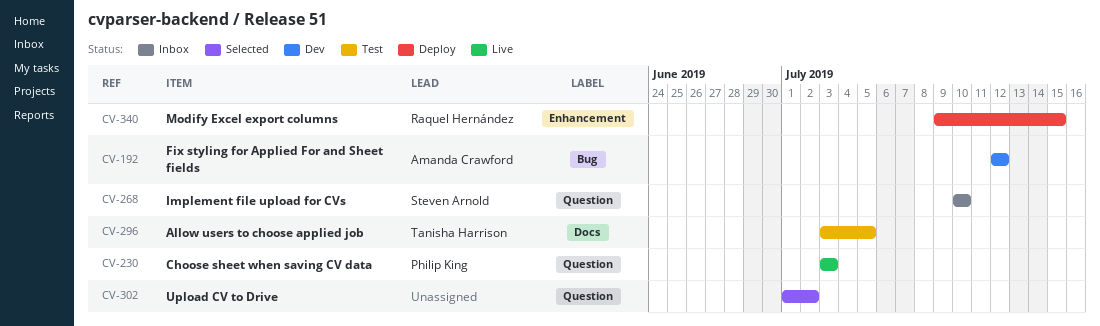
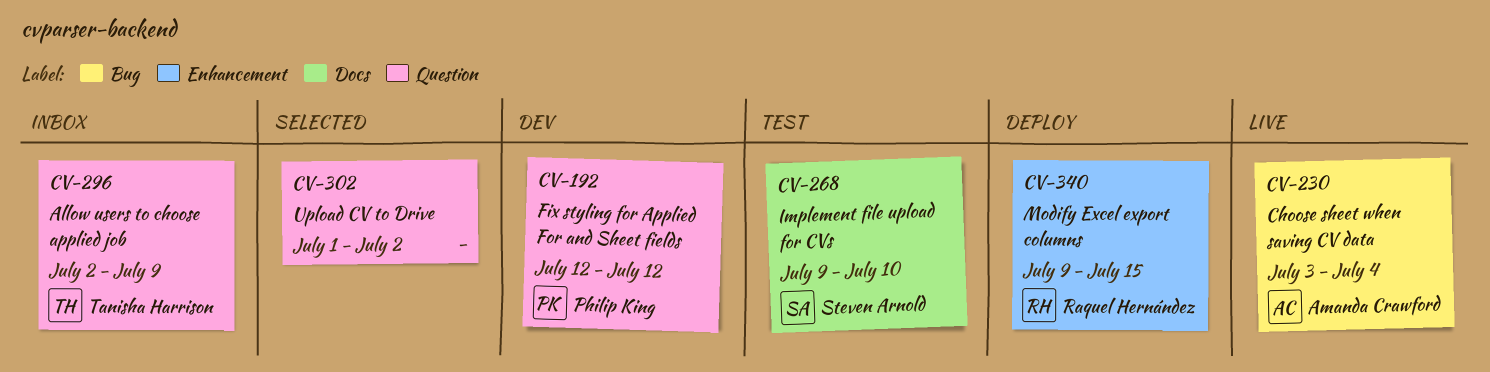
CV-192, owner: Amanda Crawford -> Philip King
CV-192, label: Bug -> Question
CV-230, owner: Philip King -> Amanda Crawford
CV-230, label: Question -> Bug
CV-230, due: Jul 3 -> Jul 4
CV-268, status: Inbox -> Test
CV-268, label: Question -> Docs
CV-268, start: Jul 10 -> Jul 9
CV-296, status: Test -> Inbox
CV-296, label: Docs -> Question
CV-296, start: Jul 3 -> Jul 2
CV-296, due: Jul 5 -> Jul 9

